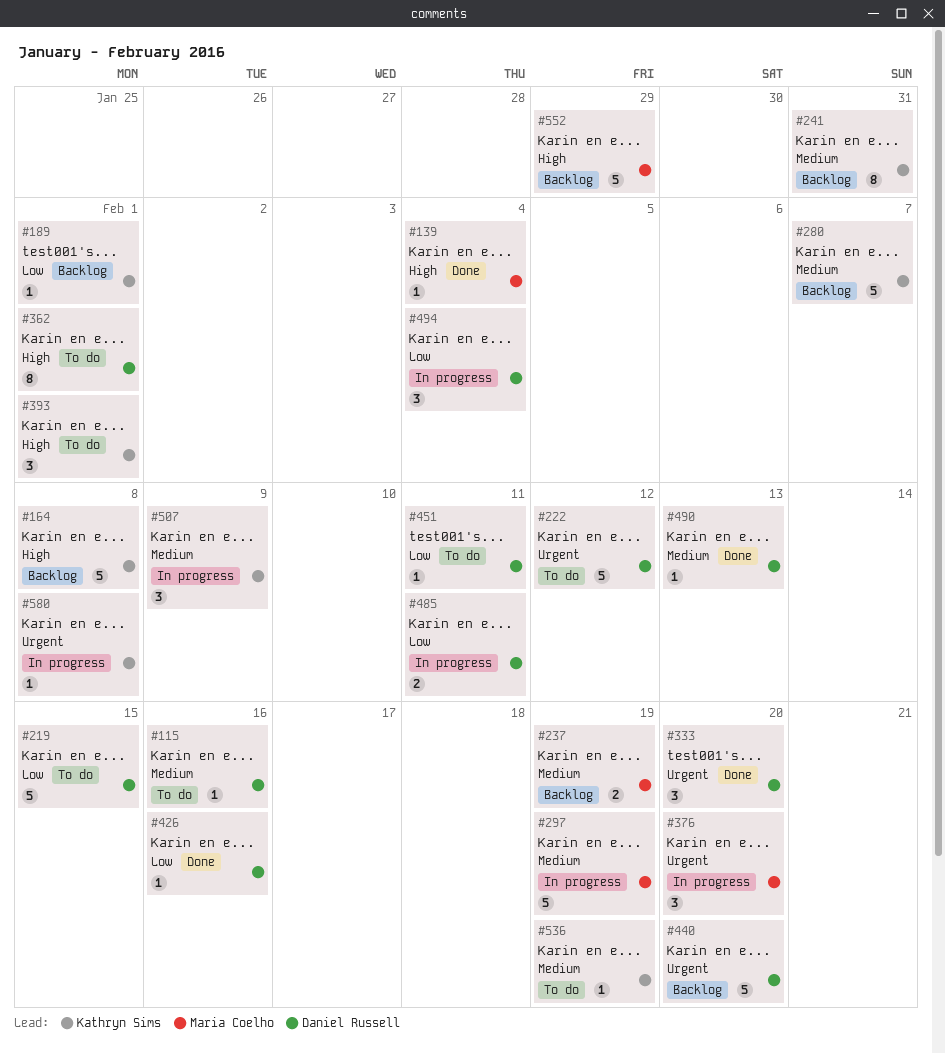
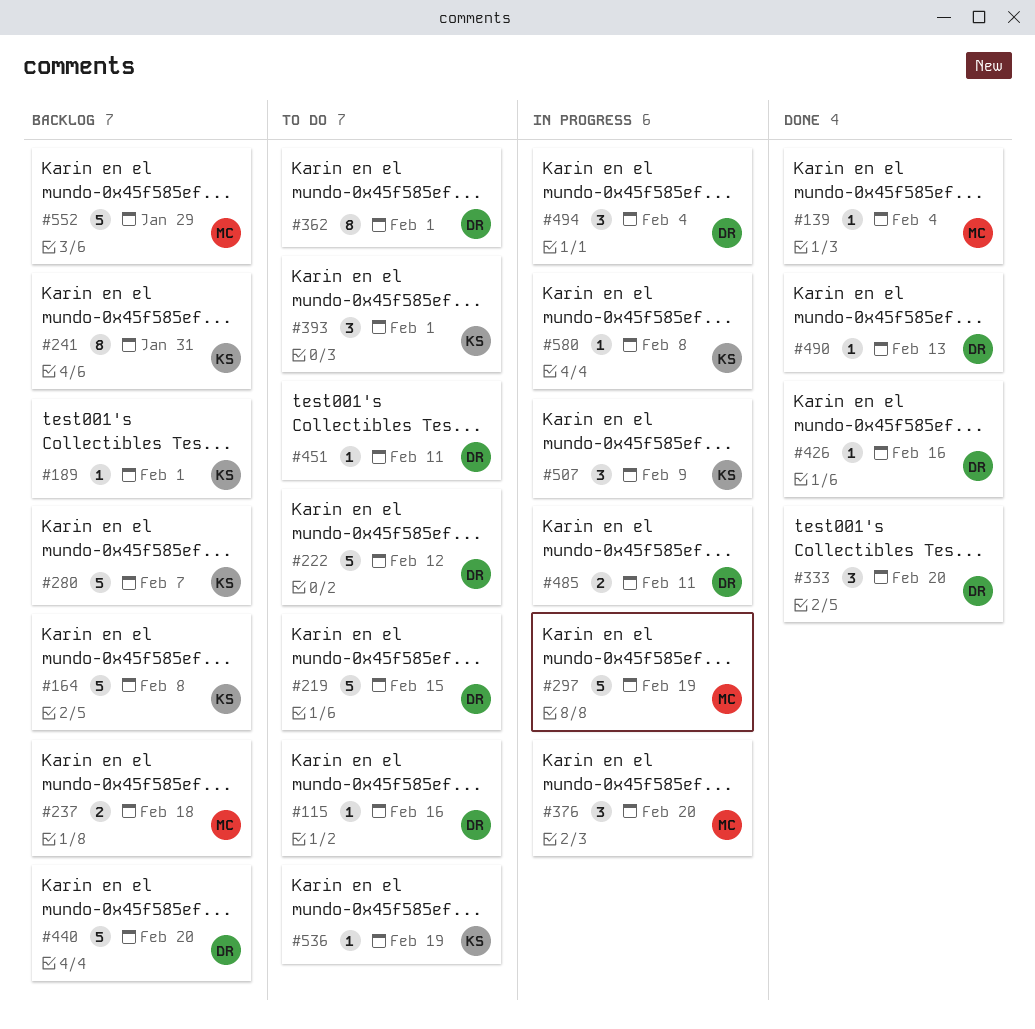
#237, due: Feb 19 -> Feb 18

